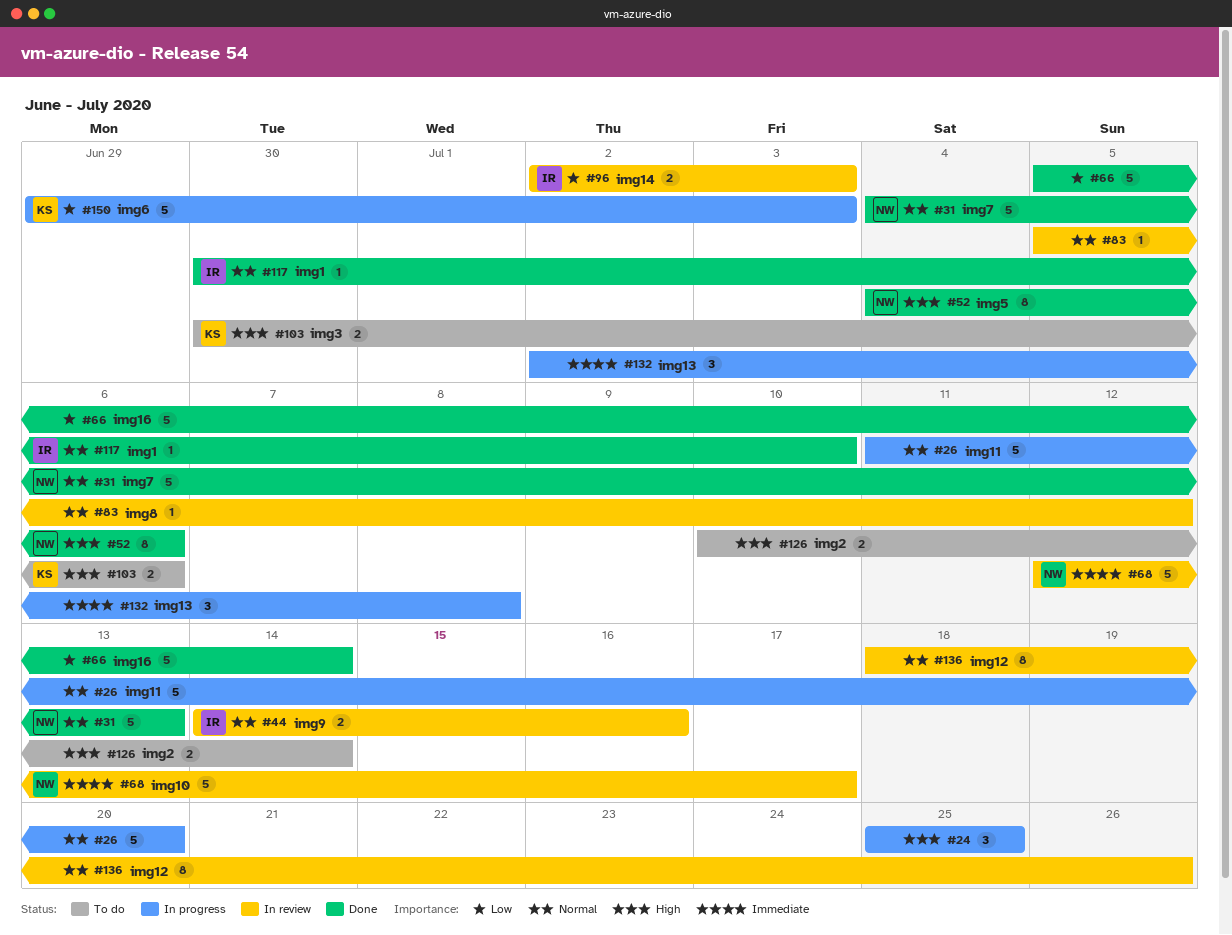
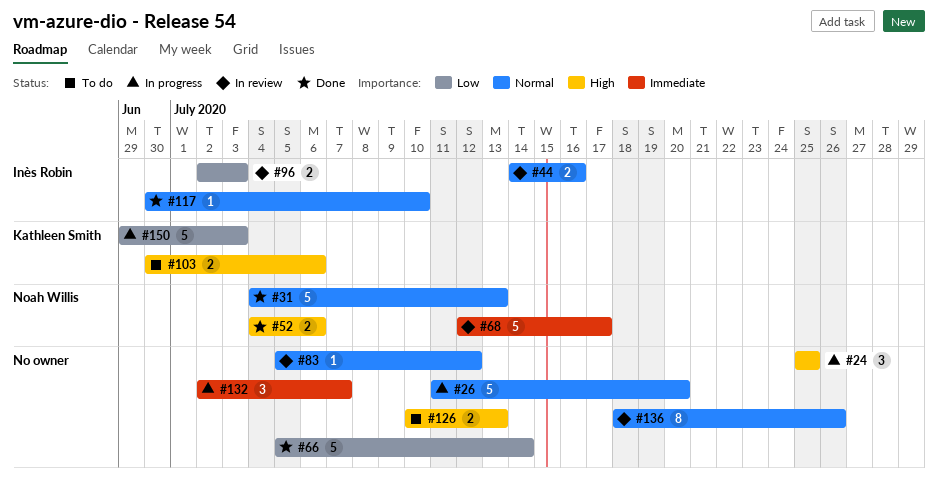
#52, estimate: 8 -> 2
#126, due: Jul 14 -> Jul 13
#132, due: Jul 8 -> Jul 7

